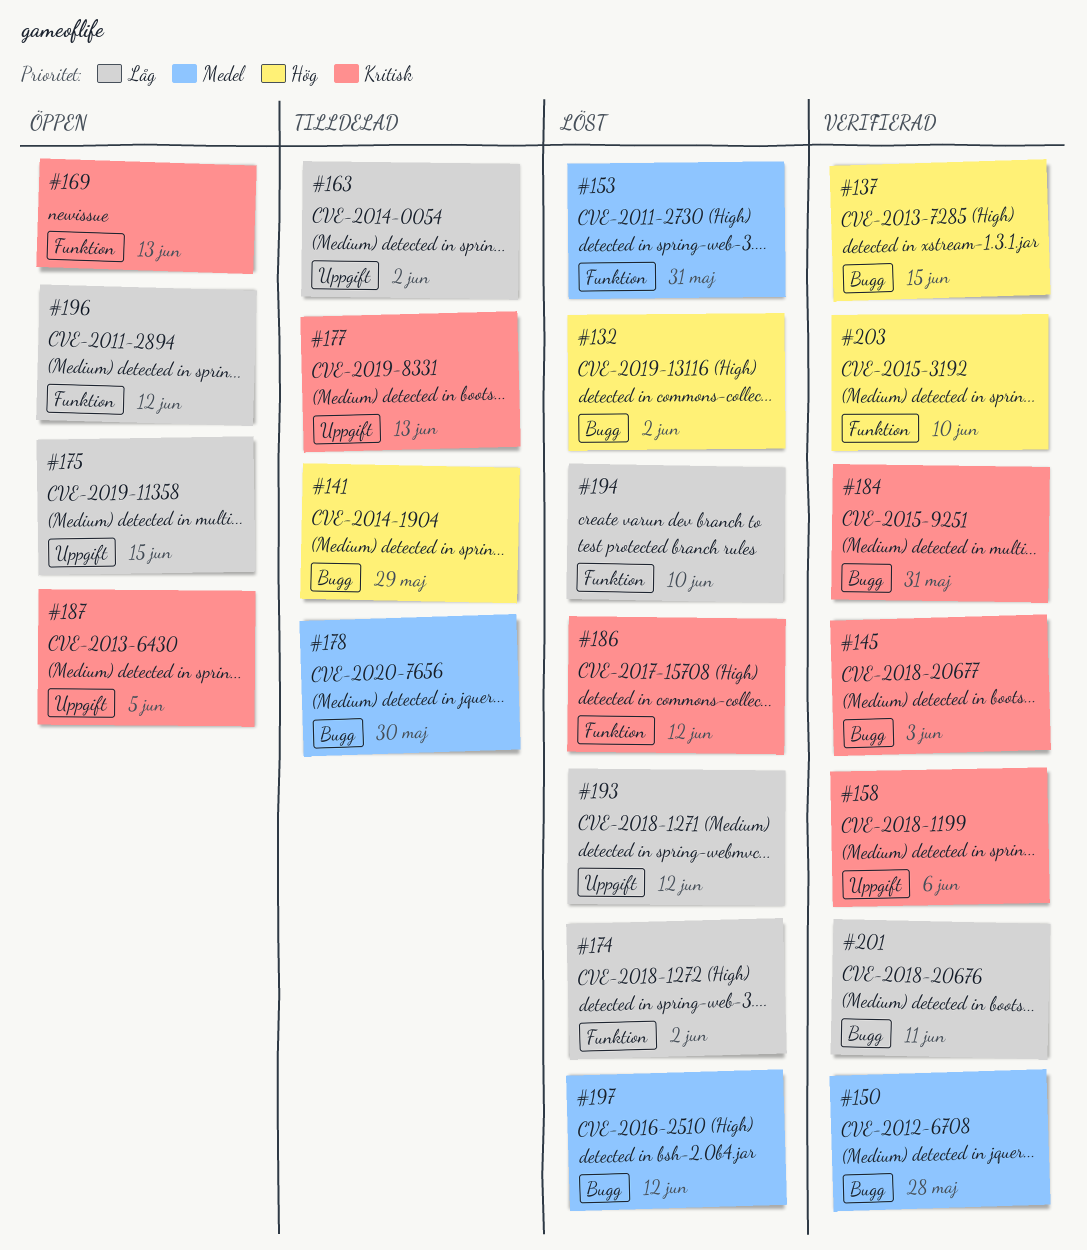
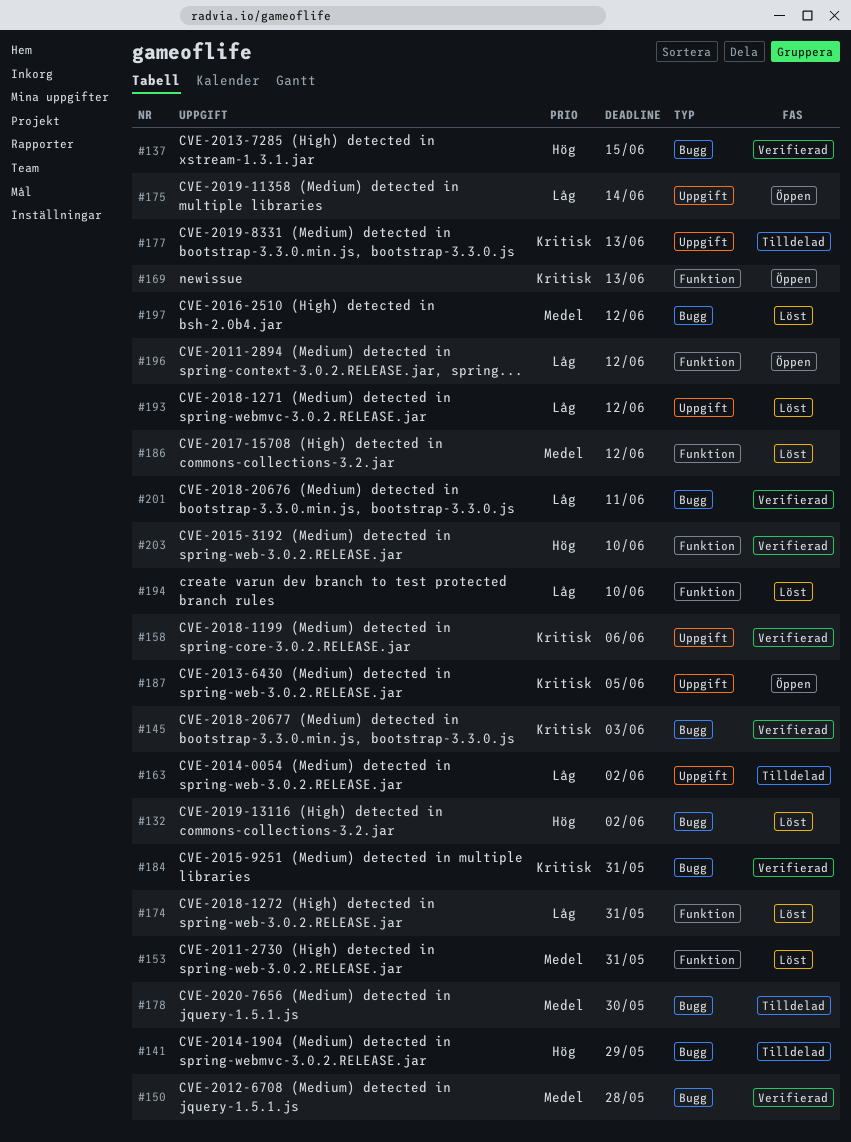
#174, due: Jun 2 -> May 31
#175, due: Jun 15 -> Jun 14
#186, priority: Kritisk -> Medel

